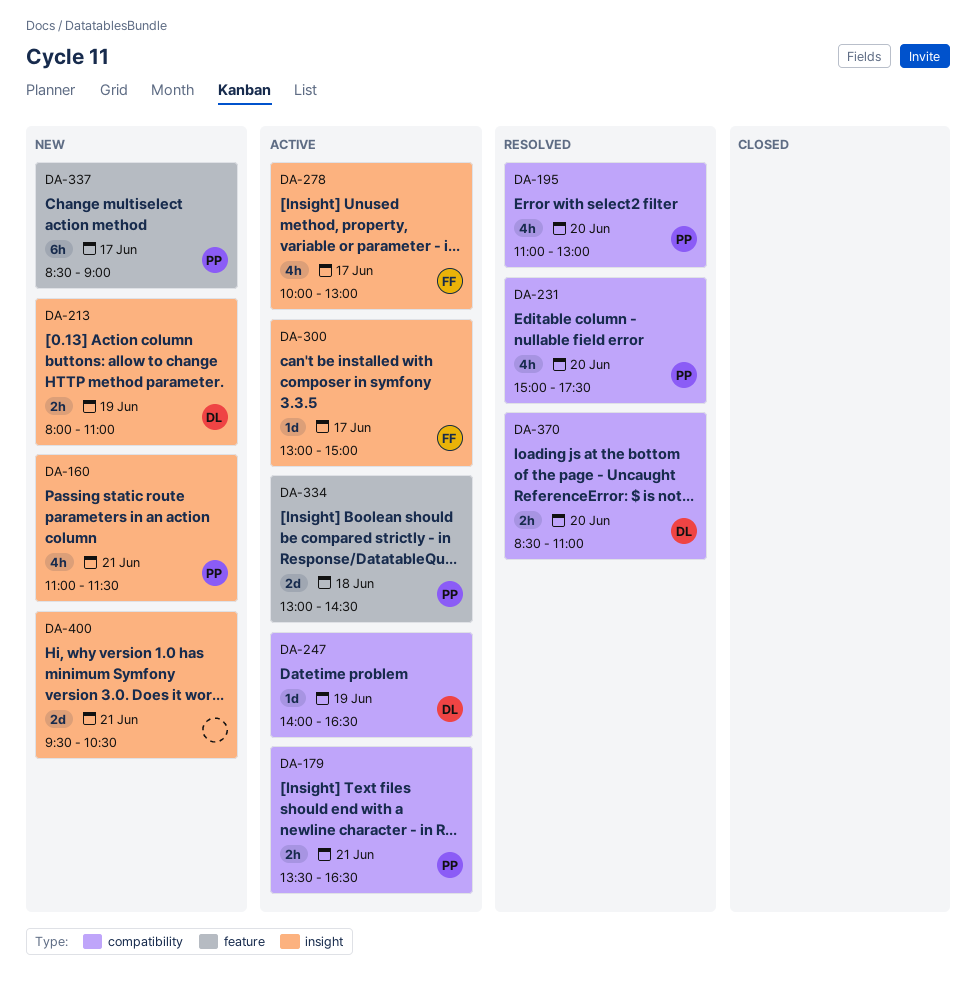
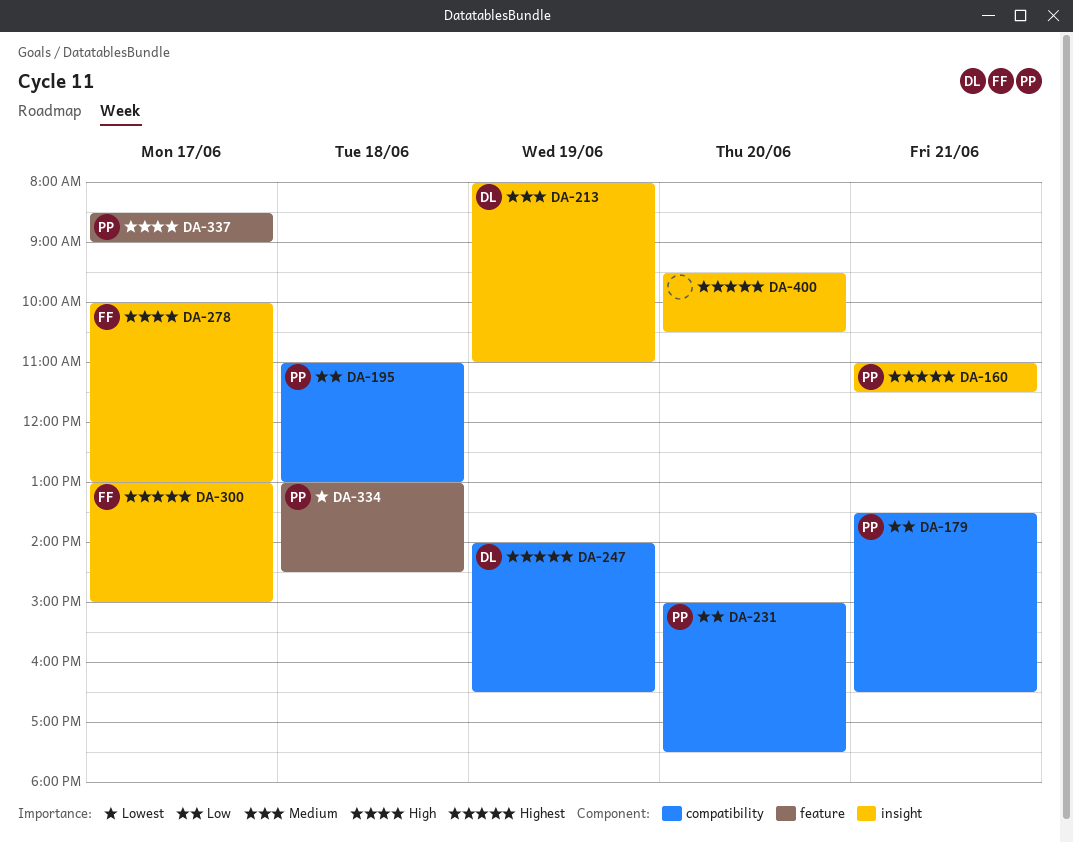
DA-195, day: Jun 20 -> Jun 18
DA-370: present -> none
DA-400, day: Jun 21 -> Jun 20

